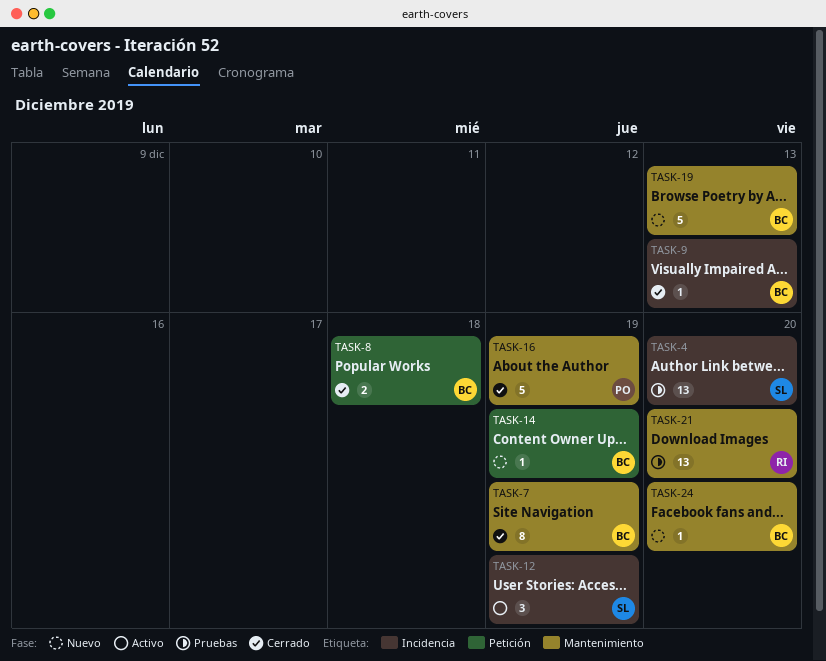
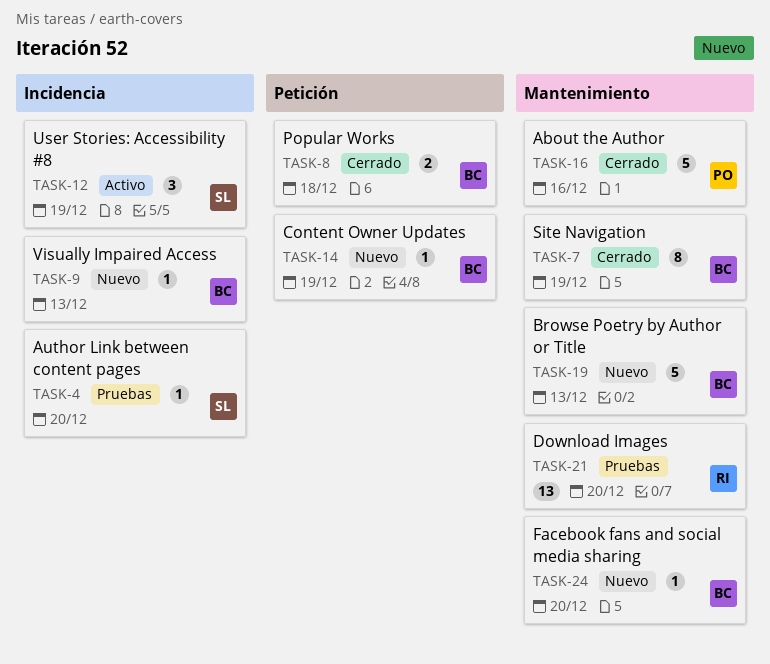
TASK-4, estimate: 13 -> 1
TASK-9, status: Cerrado -> Nuevo
TASK-16, due: Dec 19 -> Dec 16

